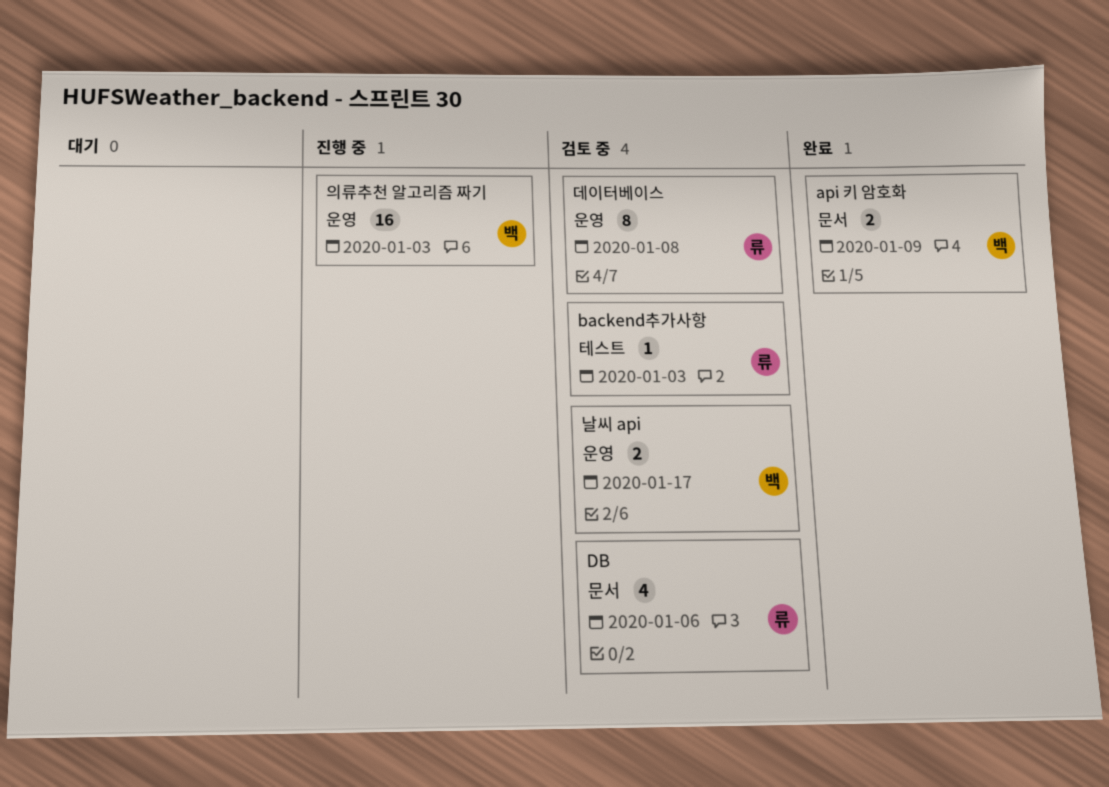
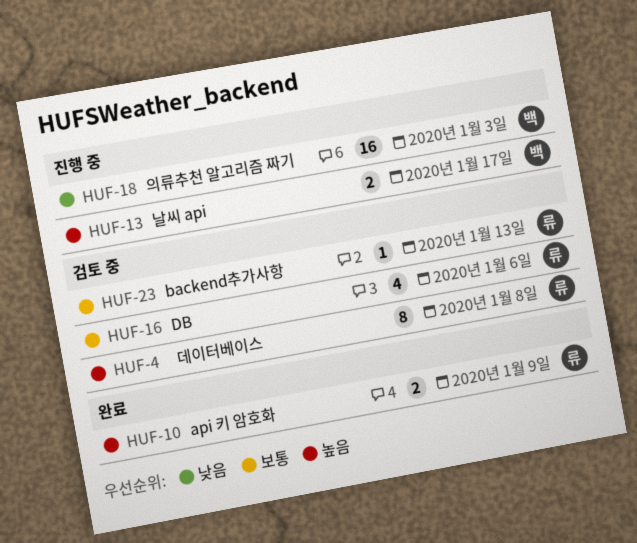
api 키 암호화, owner: 백 -> 류
backend추가사항, due: Jan 3 -> Jan 13
날씨 api, status: 검토 중 -> 진행 중

